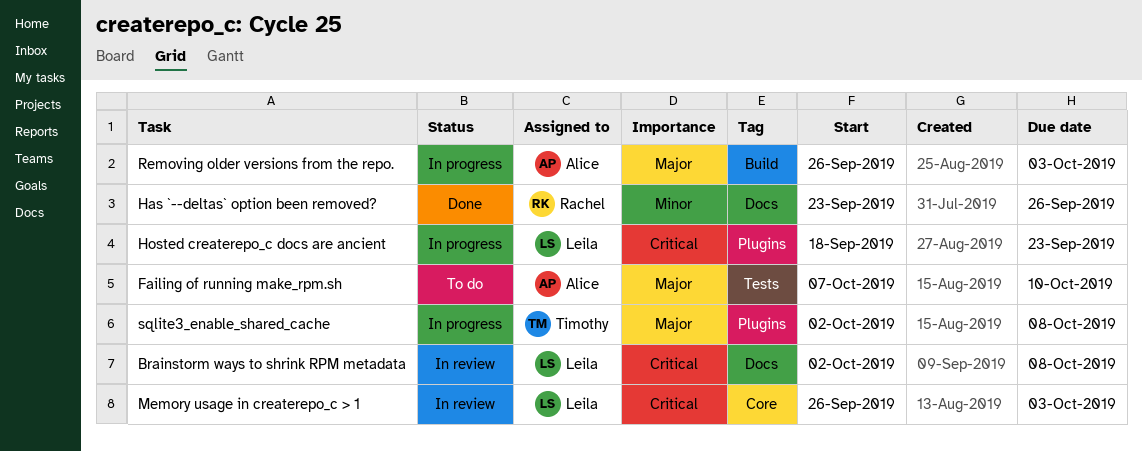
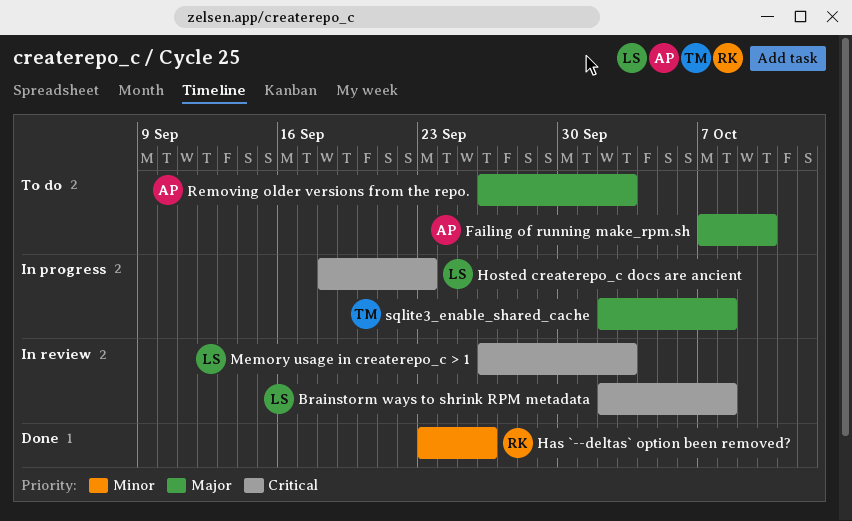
Removing older versions from the repo., status: In progress -> To do

